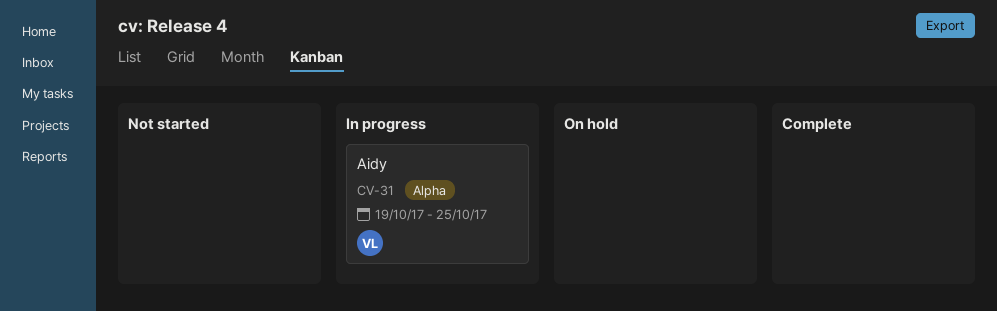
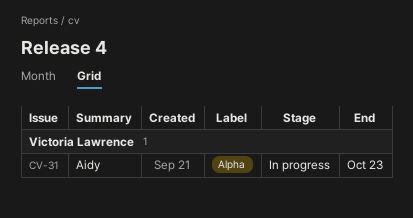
CV-31, due: Oct 25 -> Oct 23

